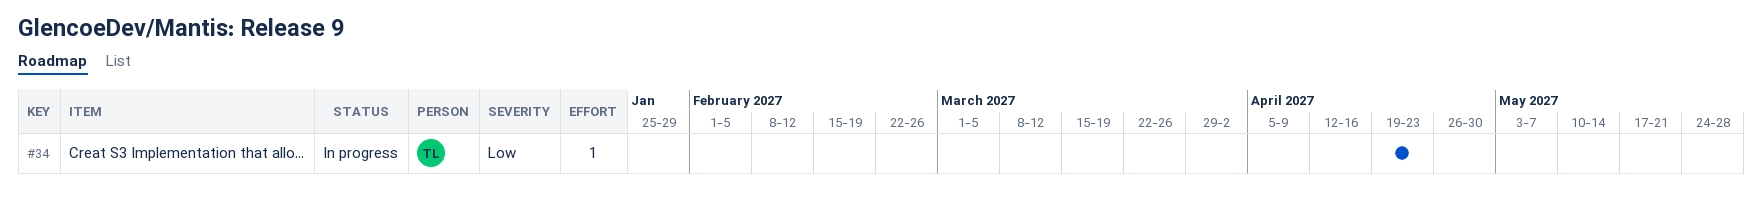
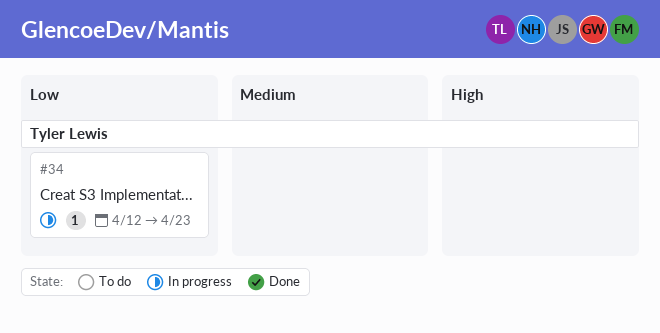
#34, start: Apr 19 -> Apr 12

